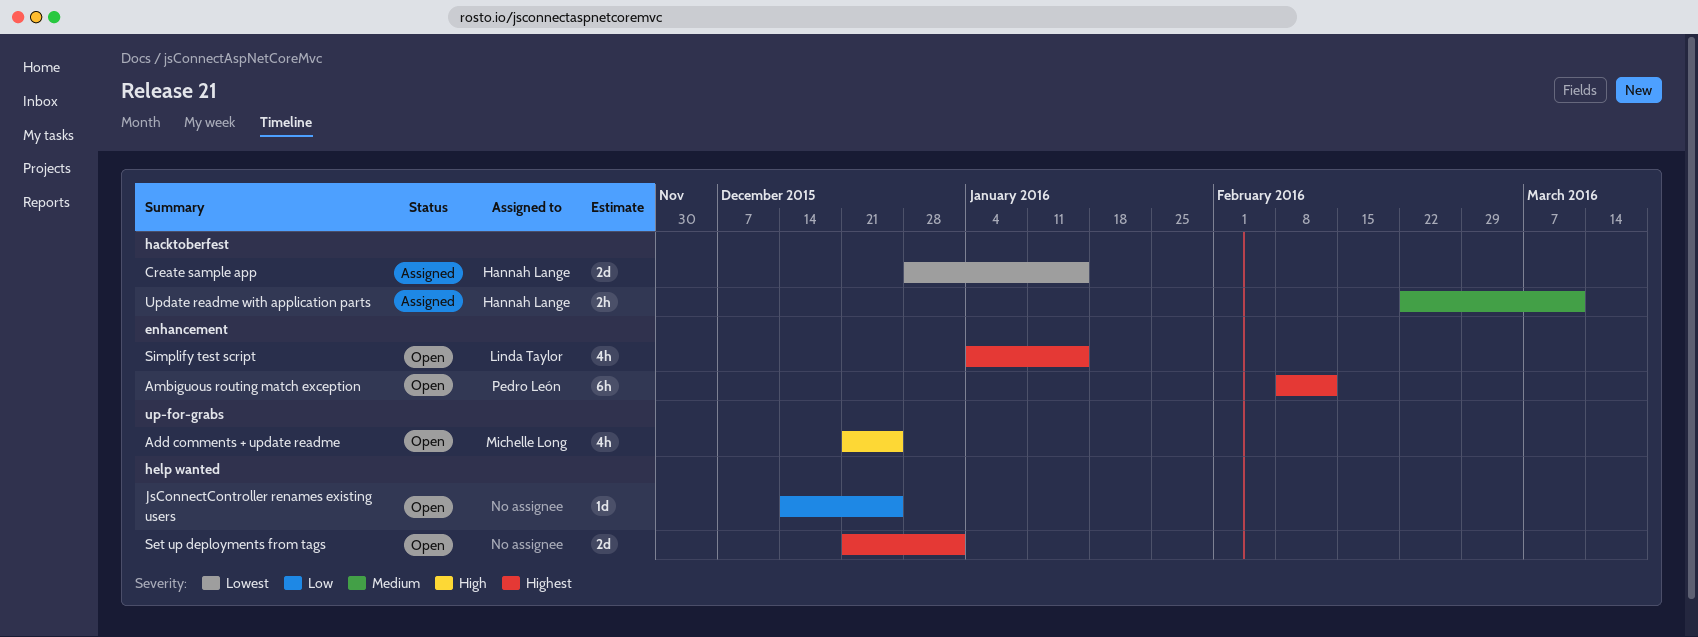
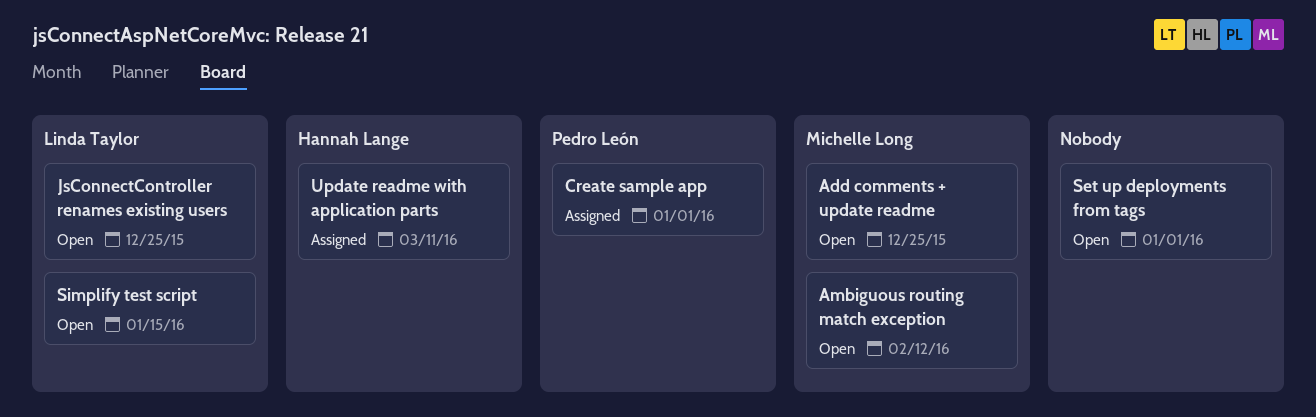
Ambiguous routing match exception, owner: Pedro León -> Michelle Long
Create sample app, owner: Hannah Lange -> Pedro León
Create sample app, due: Jan 15 -> Jan 1
JsConnectController renames existing users, owner: none -> Linda Taylor

